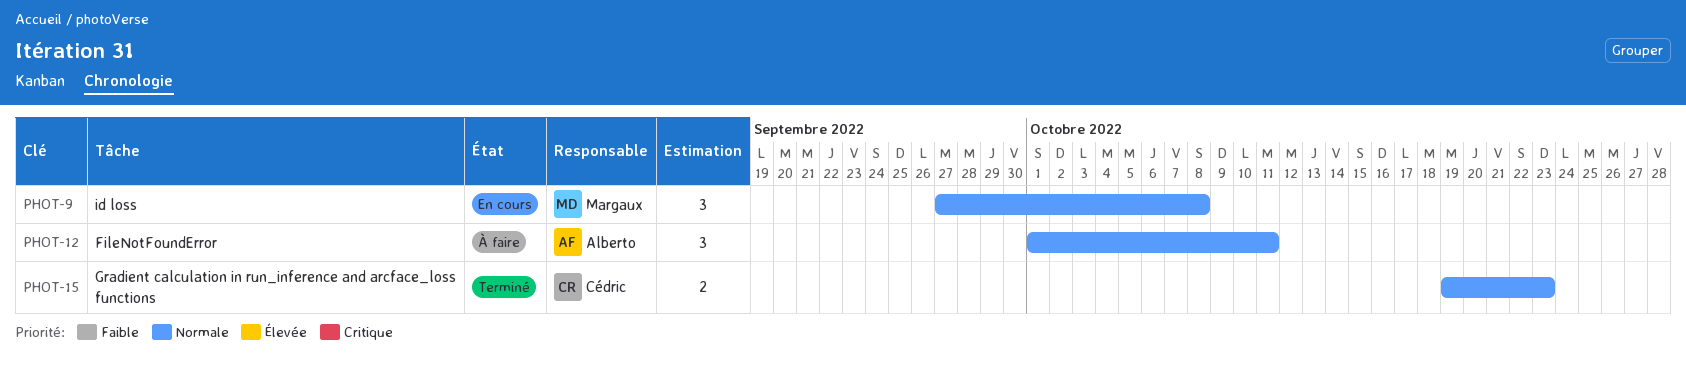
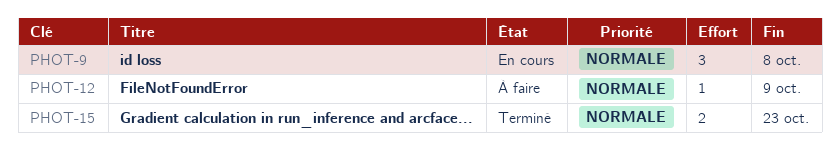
PHOT-12, estimate: 3 -> 1
PHOT-12, due: Oct 11 -> Oct 9

